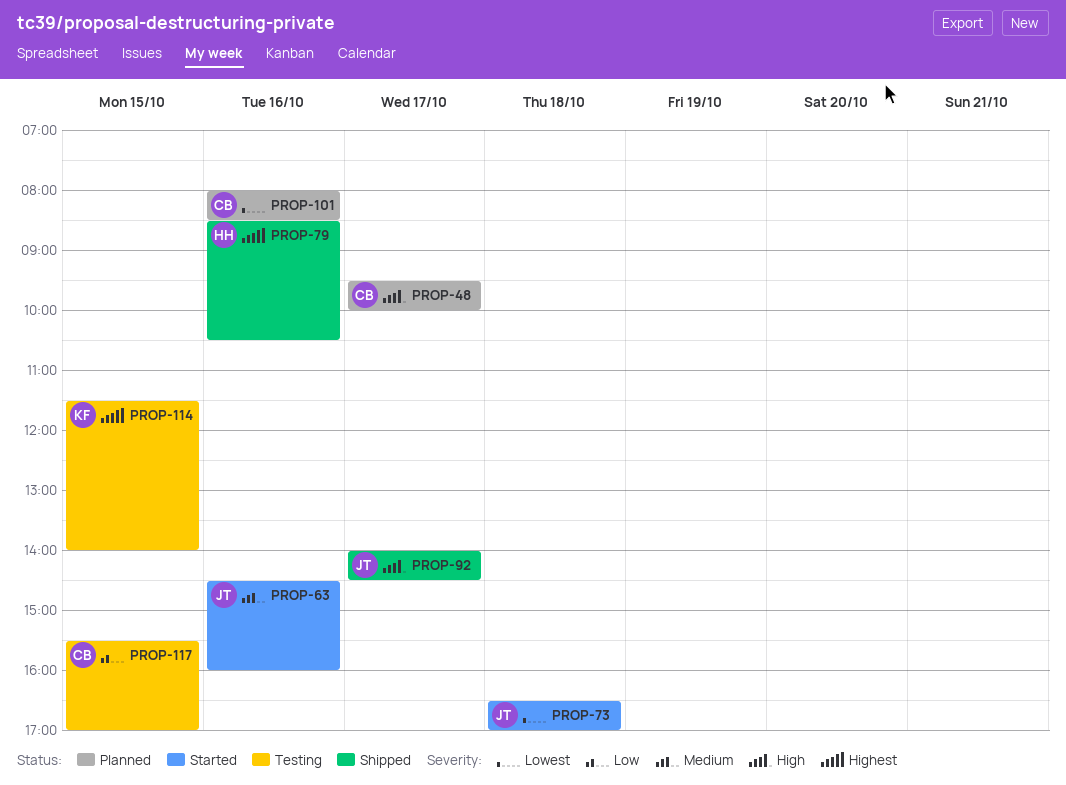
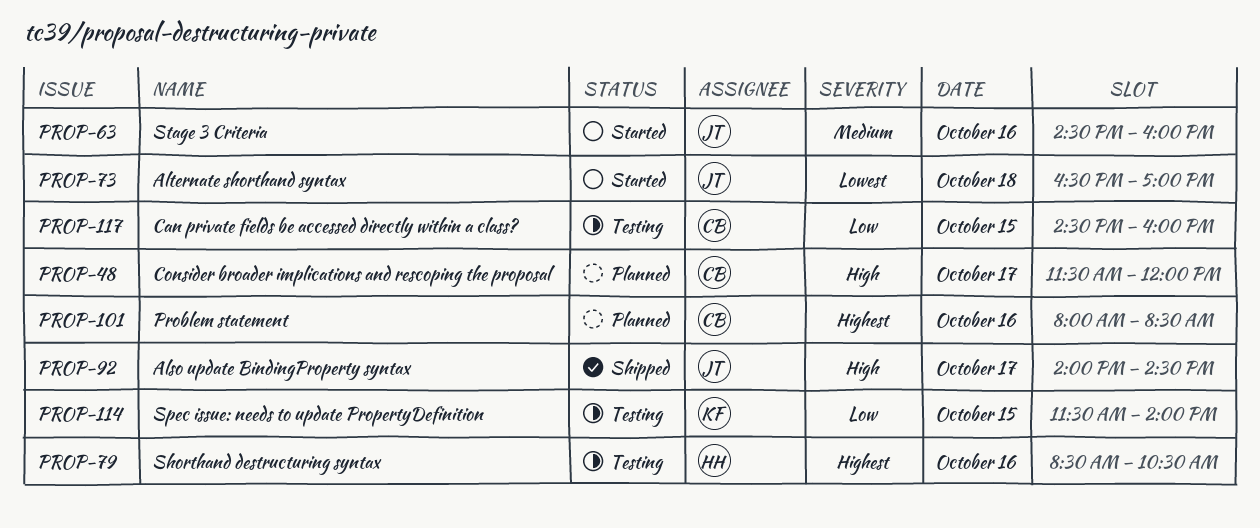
PROP-48, begins: 09:30 -> 11:30
PROP-48, ends: 10:00 -> 12:00
PROP-79, status: Shipped -> Testing
PROP-101, priority: Lowest -> Highest
PROP-114, priority: Highest -> Low
PROP-117, begins: 15:30 -> 14:30
PROP-117, ends: 17:00 -> 16:00

